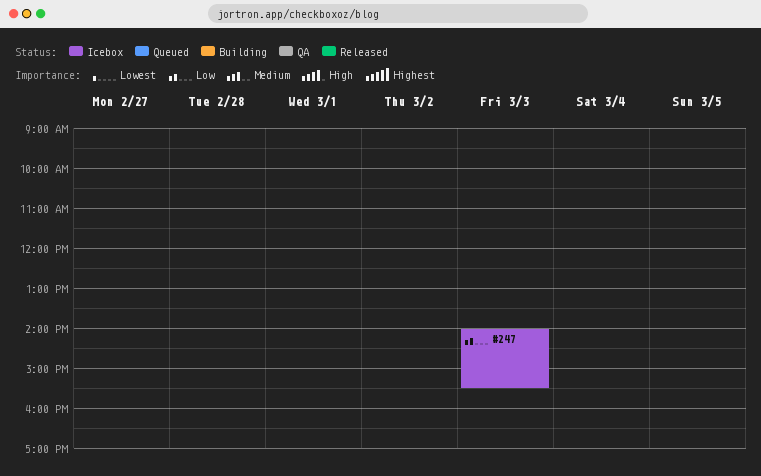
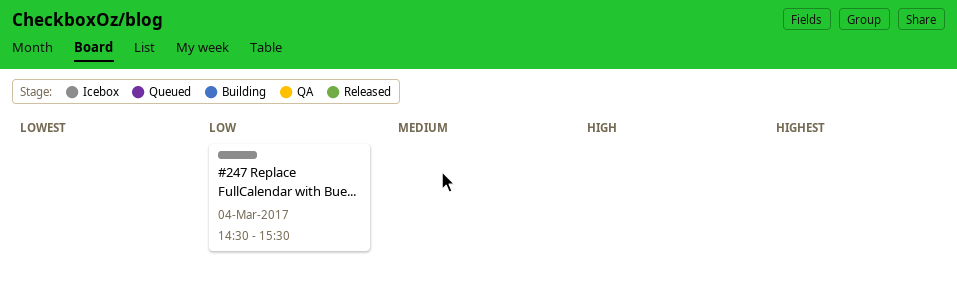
#247, day: Mar 3 -> Mar 4
#247, begins: 14:00 -> 14:30

